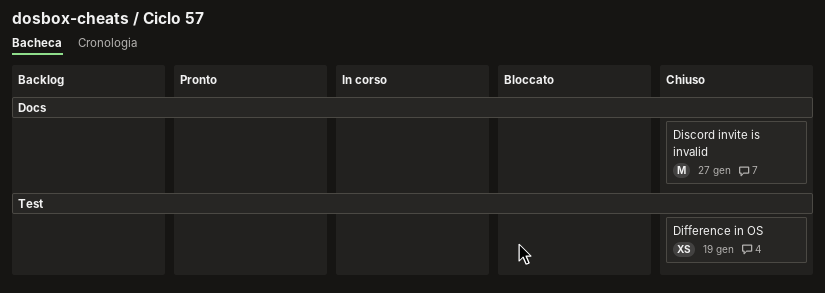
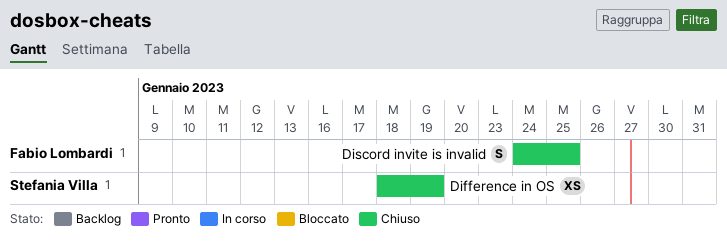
Discord invite is invalid, estimate: M -> S
Discord invite is invalid, due: Jan 27 -> Jan 25

